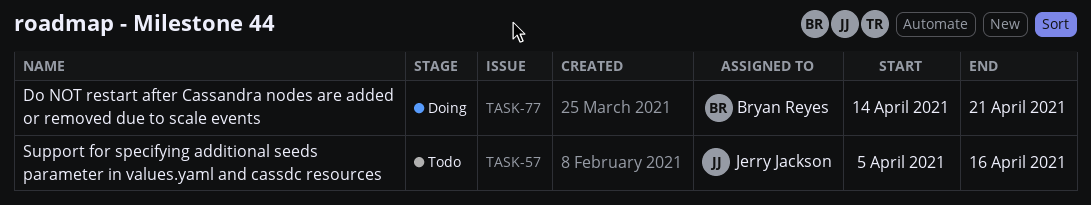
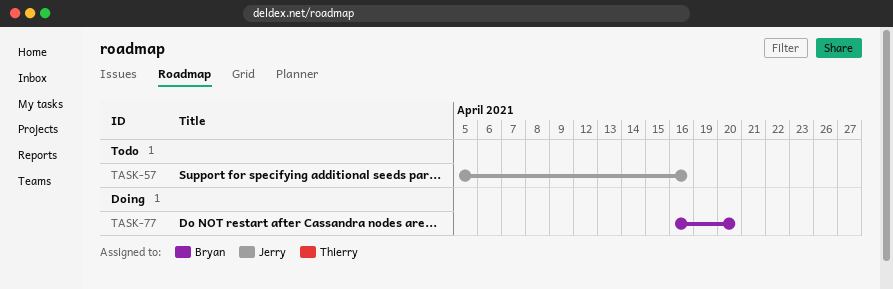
TASK-77, start: Apr 14 -> Apr 16
TASK-77, due: Apr 21 -> Apr 20

